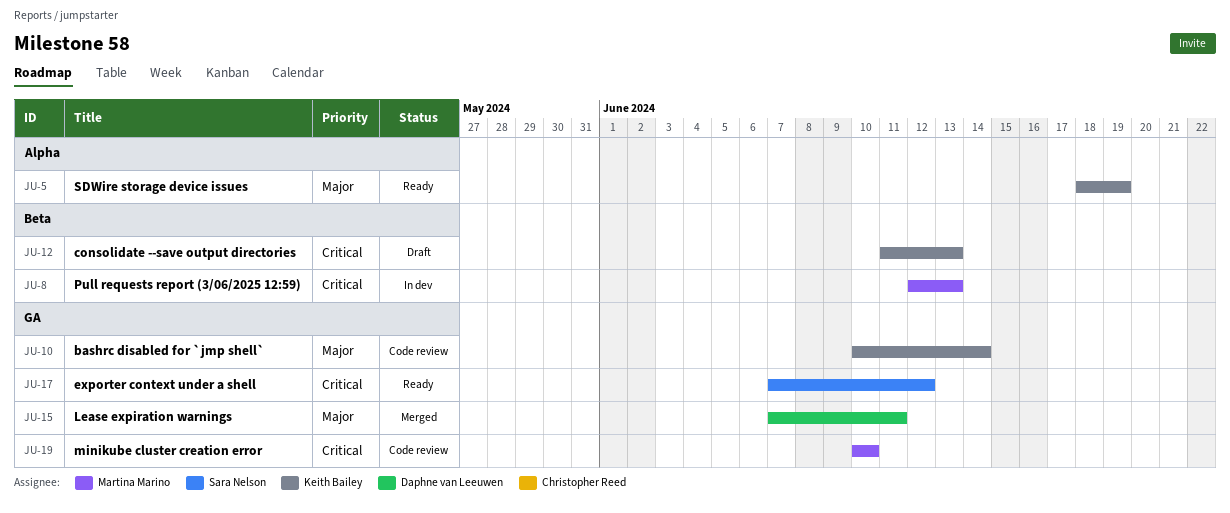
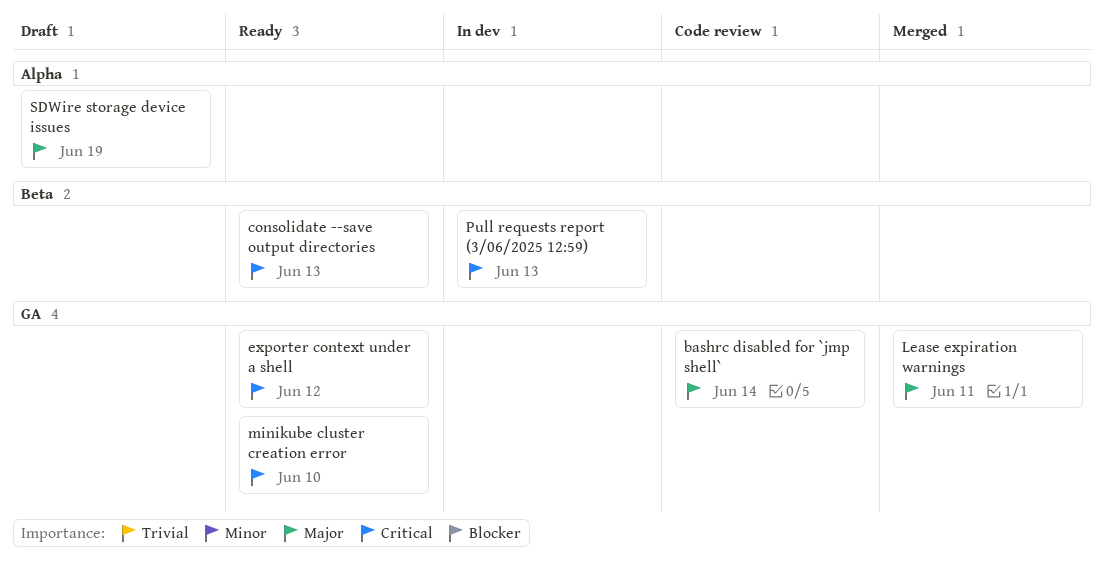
consolidate --save output directories, status: Draft -> Ready
minikube cluster creation error, status: Code review -> Ready
SDWire storage device issues, status: Ready -> Draft

